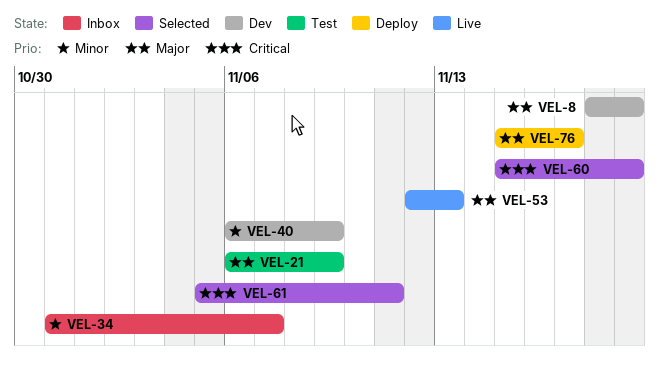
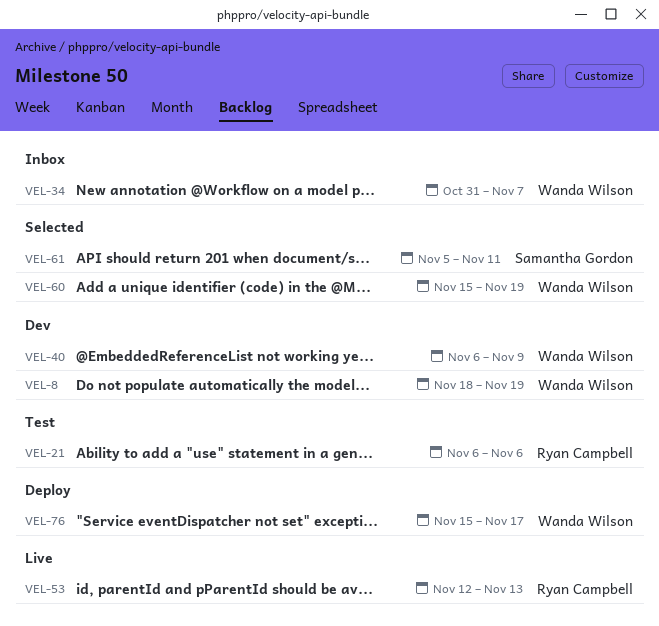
VEL-21, due: Nov 9 -> Nov 6

